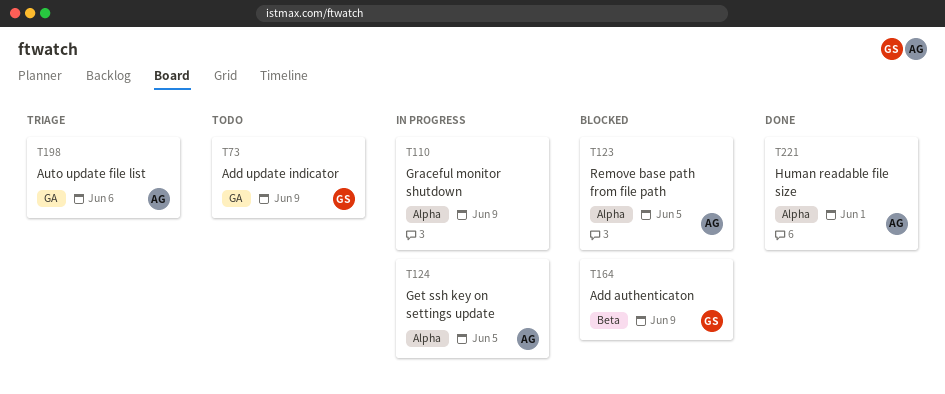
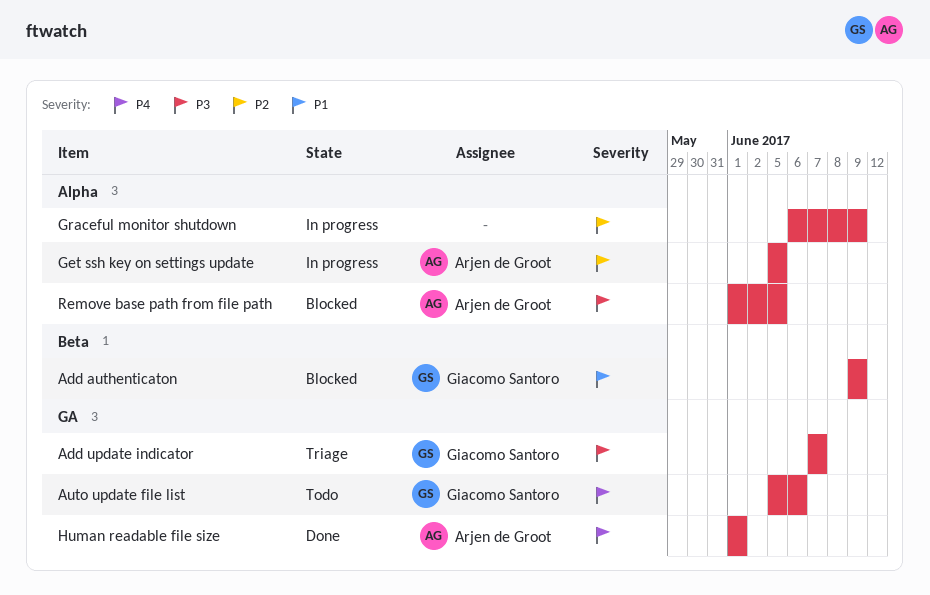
Add update indicator, status: Todo -> Triage
Add update indicator, due: Jun 9 -> Jun 7
Auto update file list, status: Triage -> Todo
Auto update file list, owner: Arjen de Groot -> Giacomo Santoro
Human readable file size, label: Alpha -> GA

